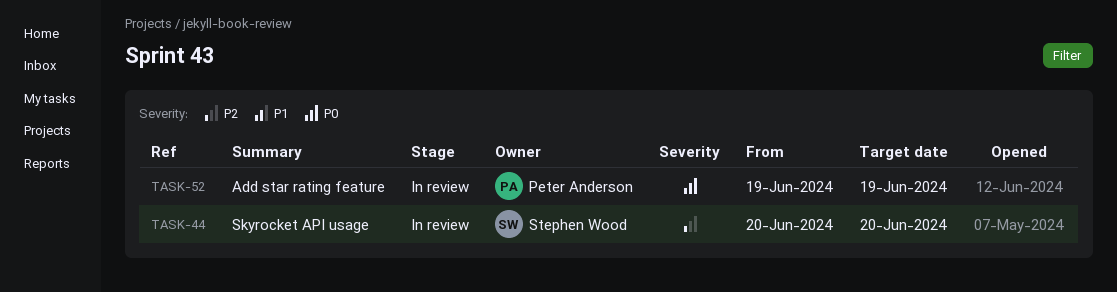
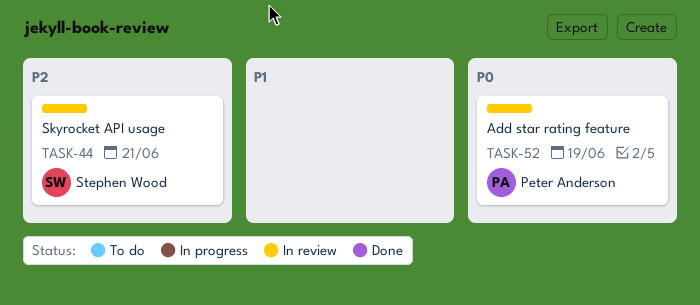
TASK-44, due: Jun 20 -> Jun 21

